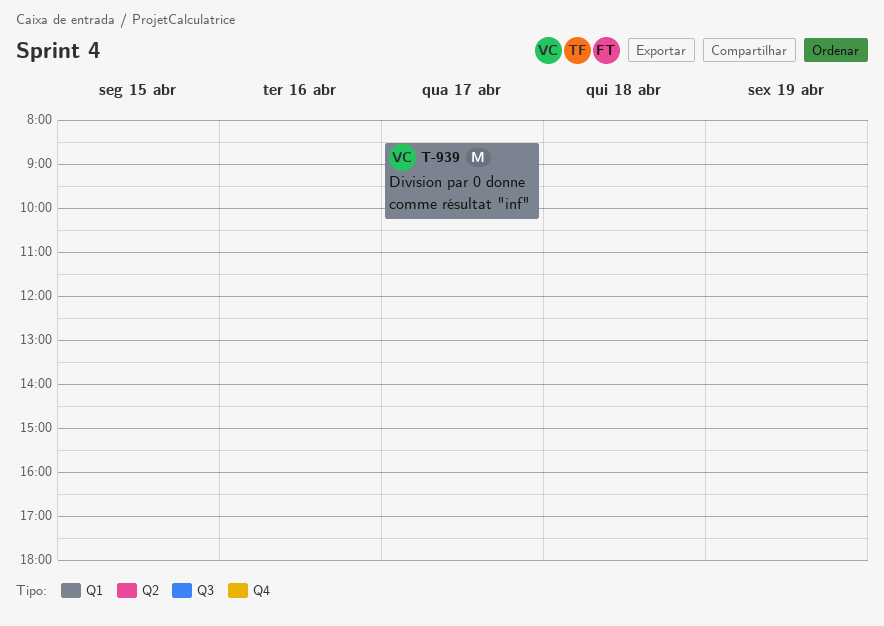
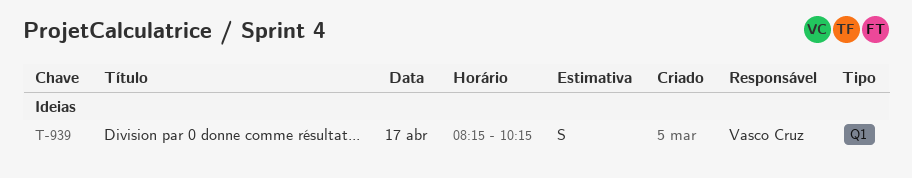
T-939, estimate: M -> S
T-939, begins: 08:30 -> 08:15

